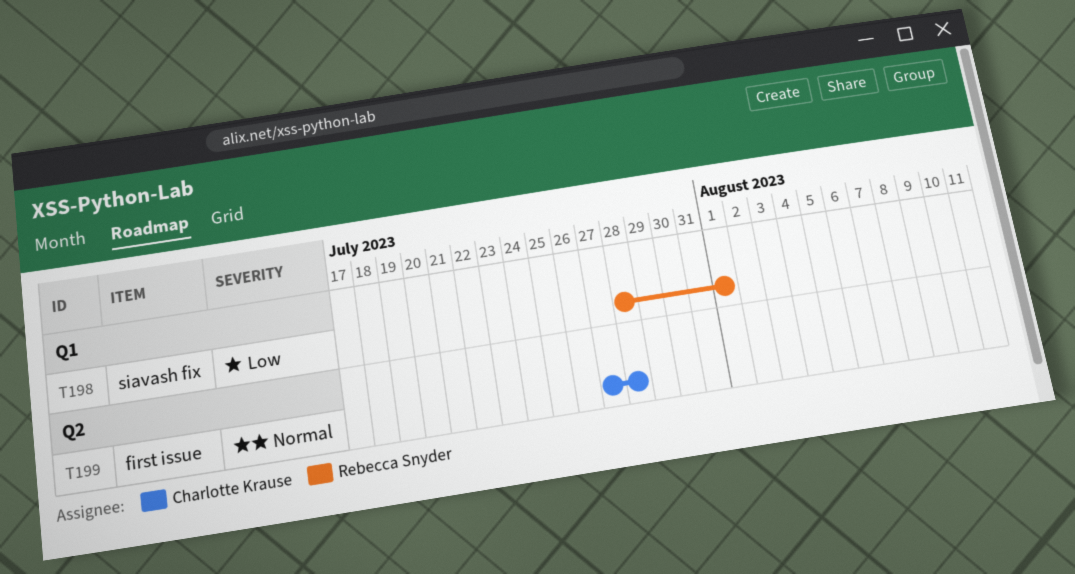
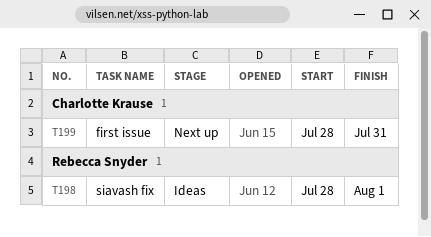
T199, start: Jul 27 -> Jul 28
T199, due: Jul 28 -> Jul 31

